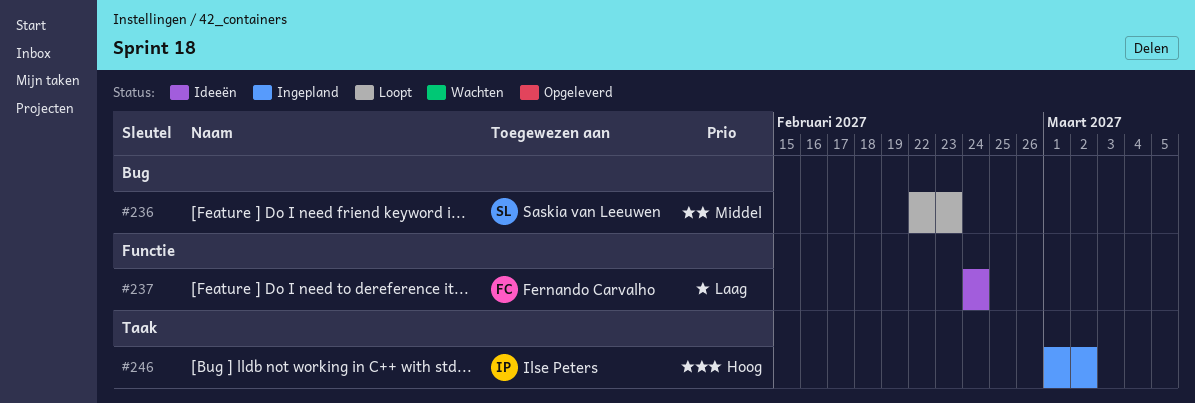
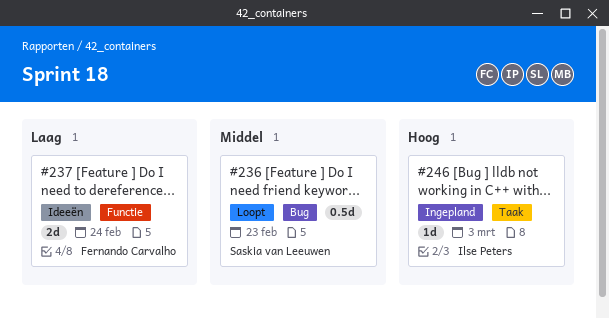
#246, due: Mar 2 -> Mar 3

